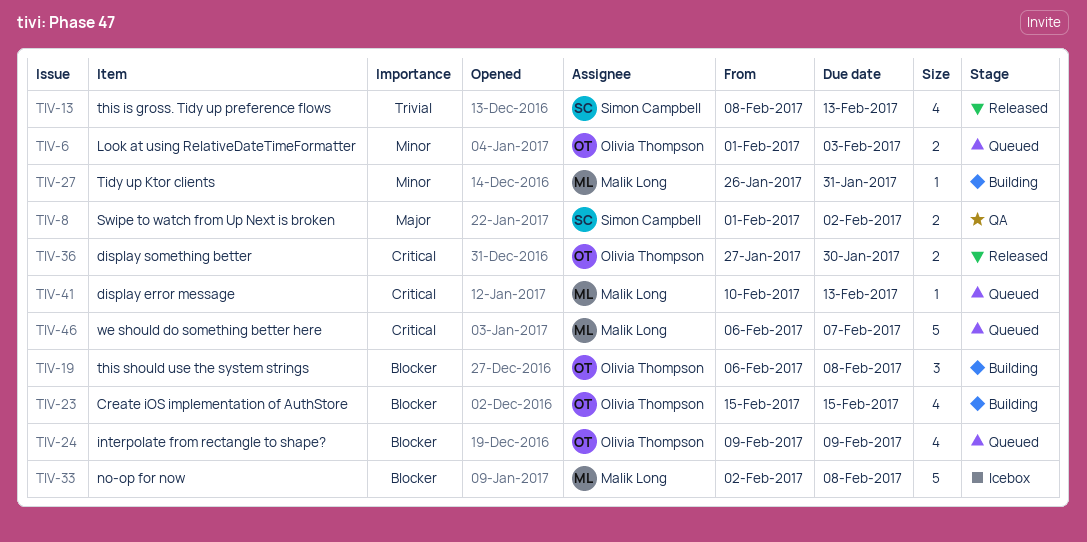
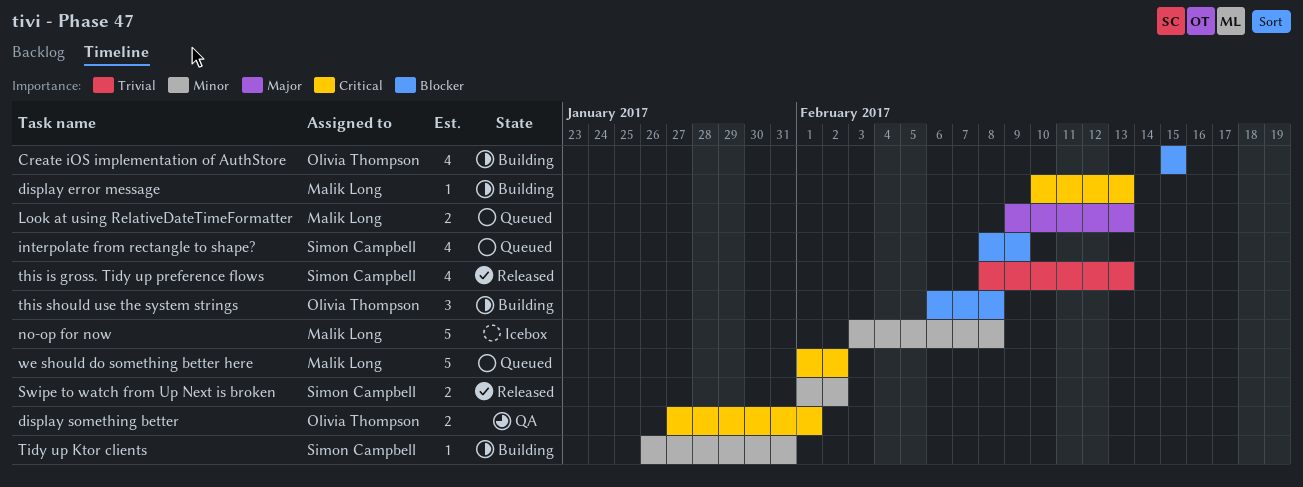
display error message, status: Queued -> Building
display something better, status: Released -> QA
display something better, due: Jan 30 -> Feb 1
interpolate from rectangle to shape?, owner: Olivia Thompson -> Simon Campbell
interpolate from rectangle to shape?, start: Feb 9 -> Feb 8
Look at using RelativeDateTimeFormatter, owner: Olivia Thompson -> Malik Long
Look at using RelativeDateTimeFormatter, priority: Minor -> Major
Look at using RelativeDateTimeFormatter, start: Feb 1 -> Feb 9
Look at using RelativeDateTimeFormatter, due: Feb 3 -> Feb 13
no-op for now, priority: Blocker -> Minor
no-op for now, start: Feb 2 -> Feb 3
Swipe to watch from Up Next is broken, status: QA -> Released
Swipe to watch from Up Next is broken, priority: Major -> Minor
Tidy up Ktor clients, owner: Malik Long -> Simon Campbell
we should do something better here, start: Feb 6 -> Feb 1
we should do something better here, due: Feb 7 -> Feb 2

